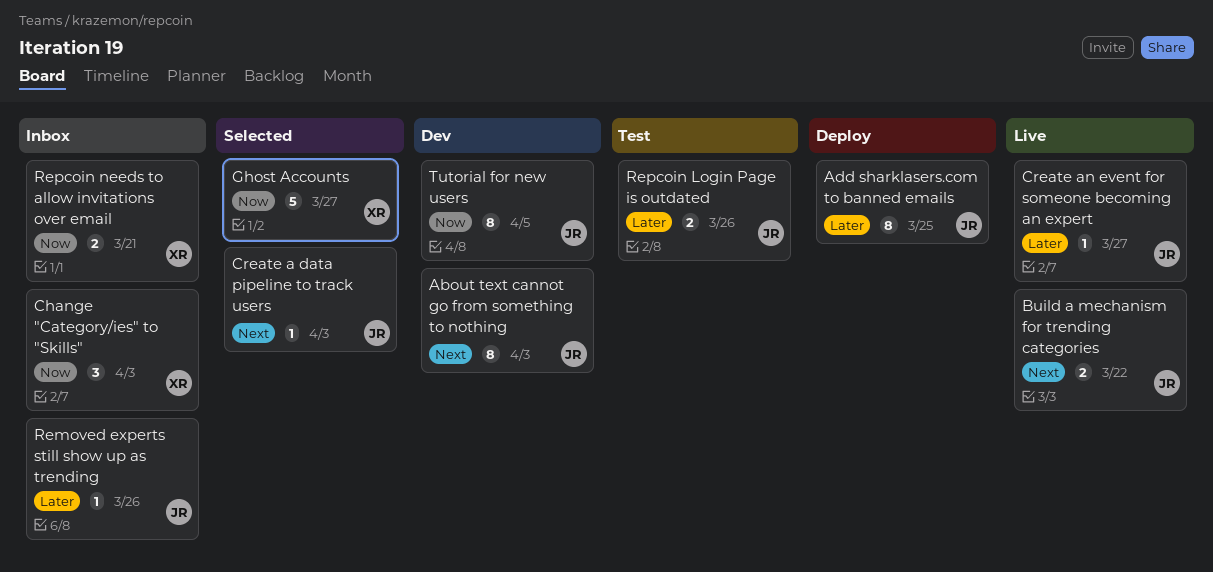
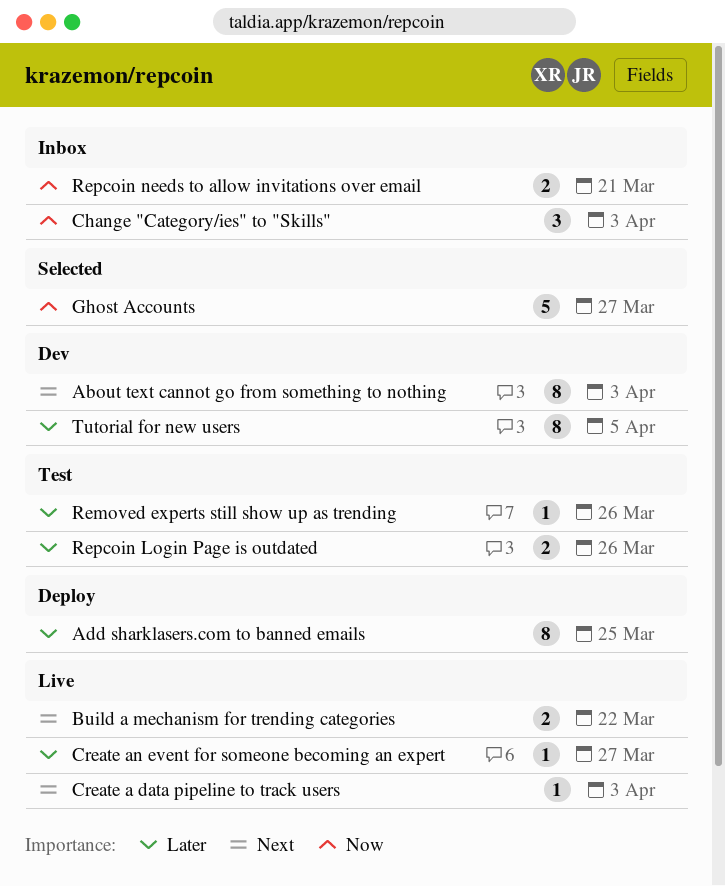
Create a data pipeline to track users, status: Selected -> Live
Removed experts still show up as trending, status: Inbox -> Test
Tutorial for new users, priority: Now -> Later

